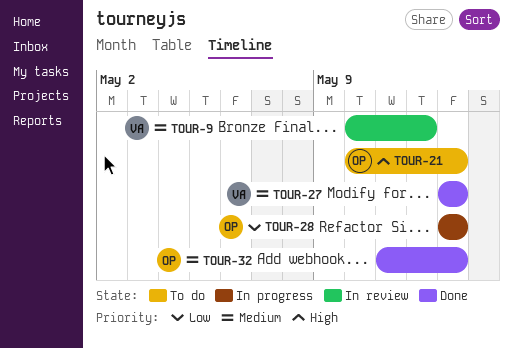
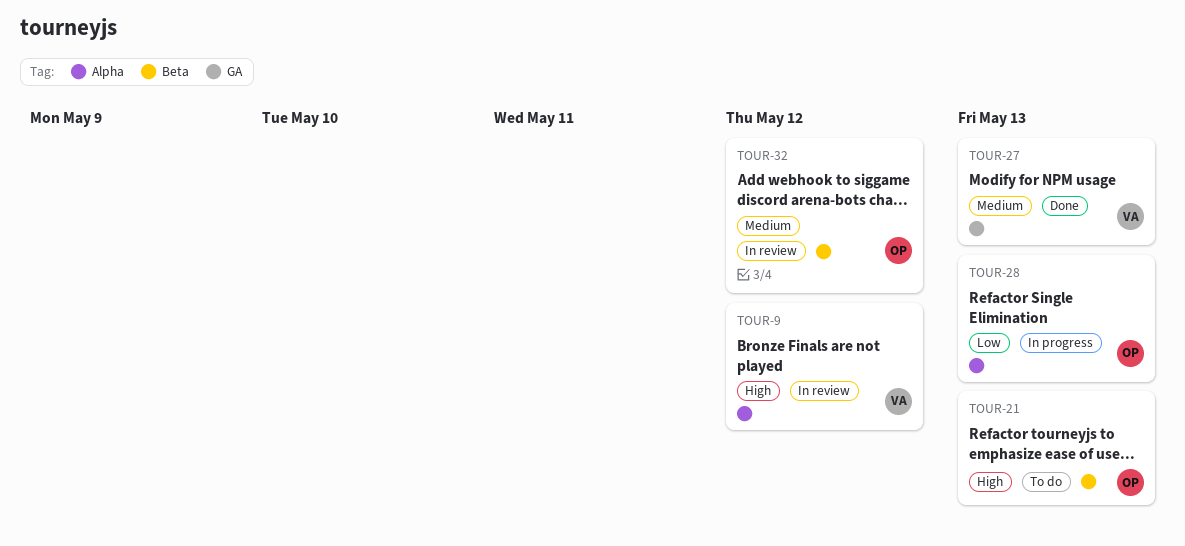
TOUR-9, priority: Medium -> High
TOUR-32, status: Done -> In review
TOUR-32, due: May 13 -> May 12

